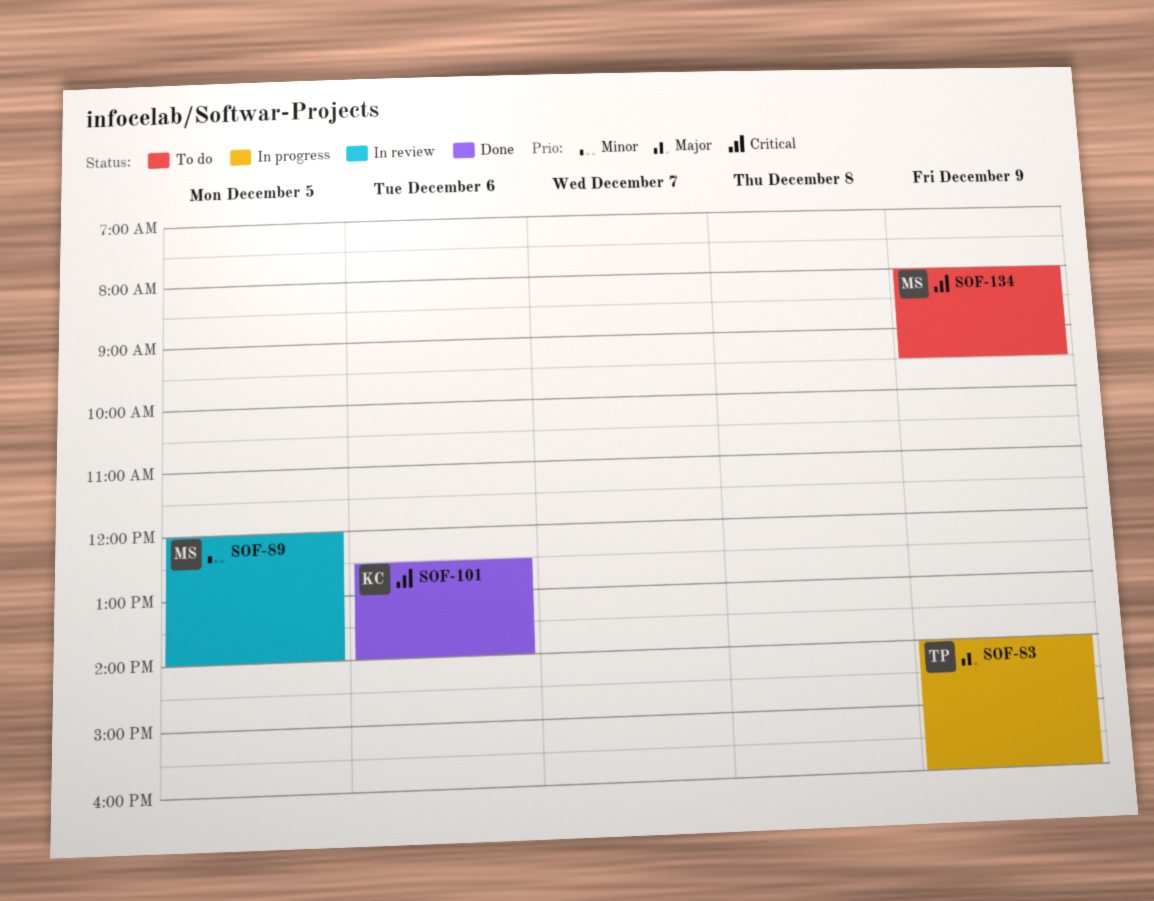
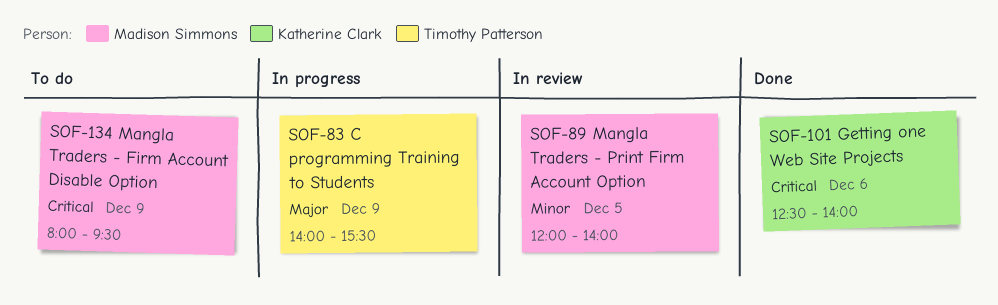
SOF-83, ends: 16:00 -> 15:30

